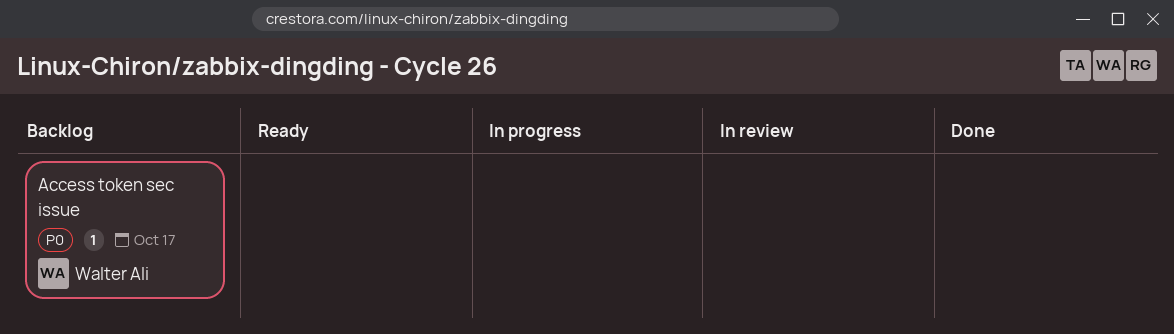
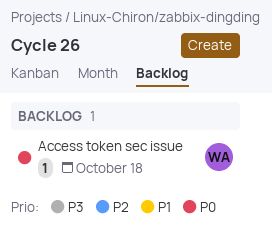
Access token sec issue, due: Oct 17 -> Oct 18

